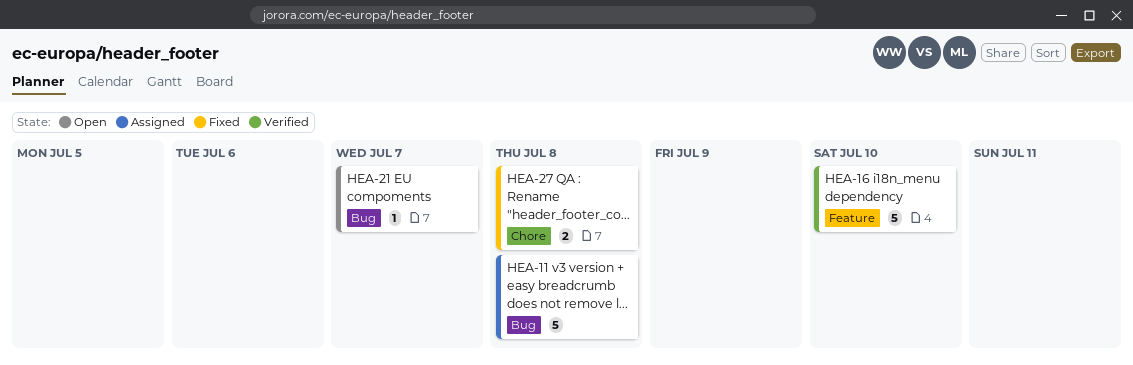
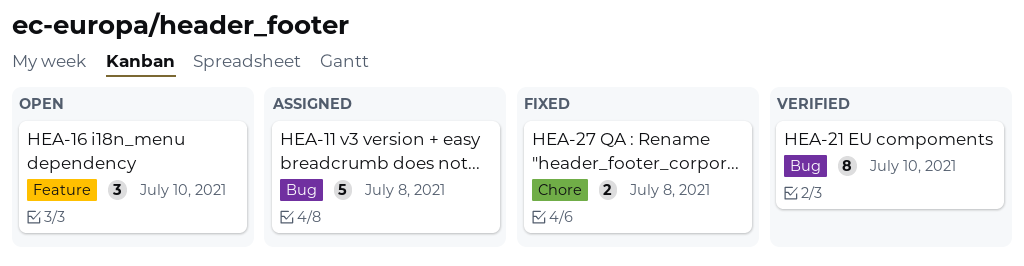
HEA-16, status: Verified -> Open
HEA-16, estimate: 5 -> 3
HEA-21, status: Open -> Verified
HEA-21, estimate: 1 -> 8
HEA-21, due: Jul 7 -> Jul 10

